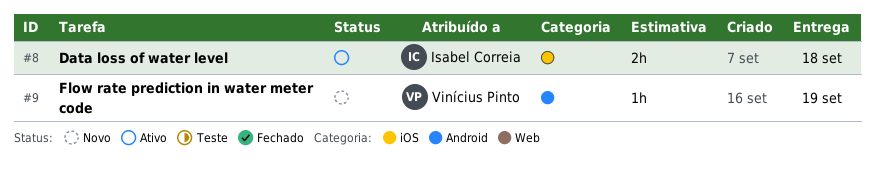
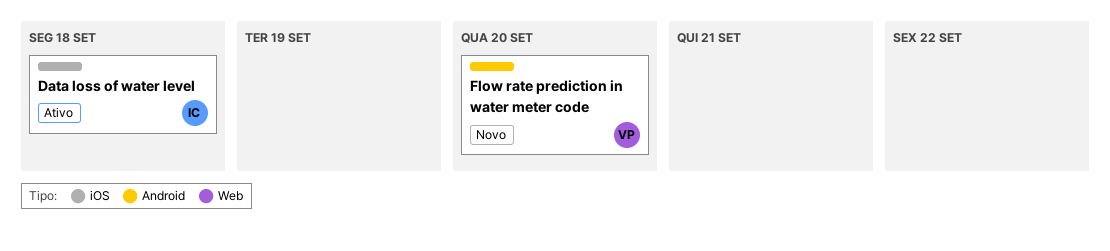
Flow rate prediction in water meter code, due: Sep 19 -> Sep 20

